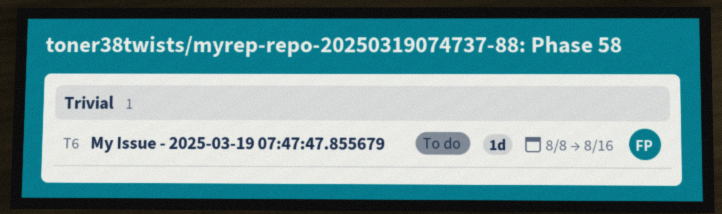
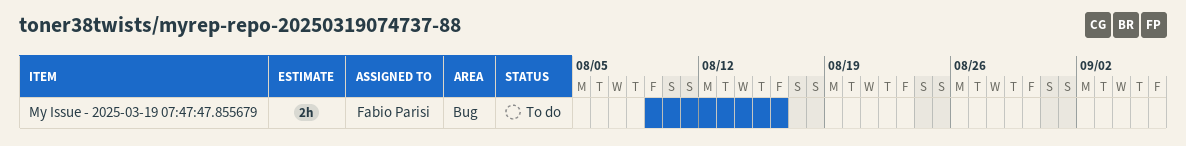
My Issue - 2025-03-19 07:47:47.855679, estimate: 1d -> 2h
My Issue - 2025-03-19 07:47:47.855679, start: Aug 8 -> Aug 9

